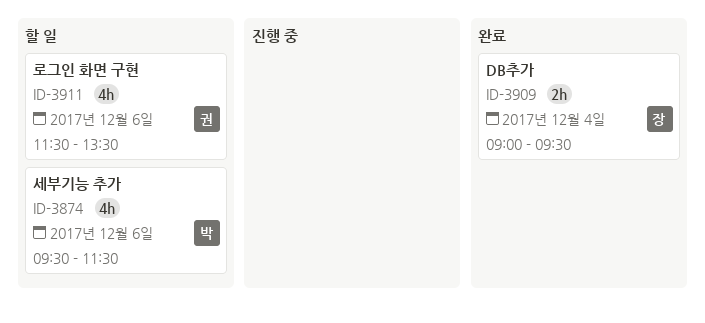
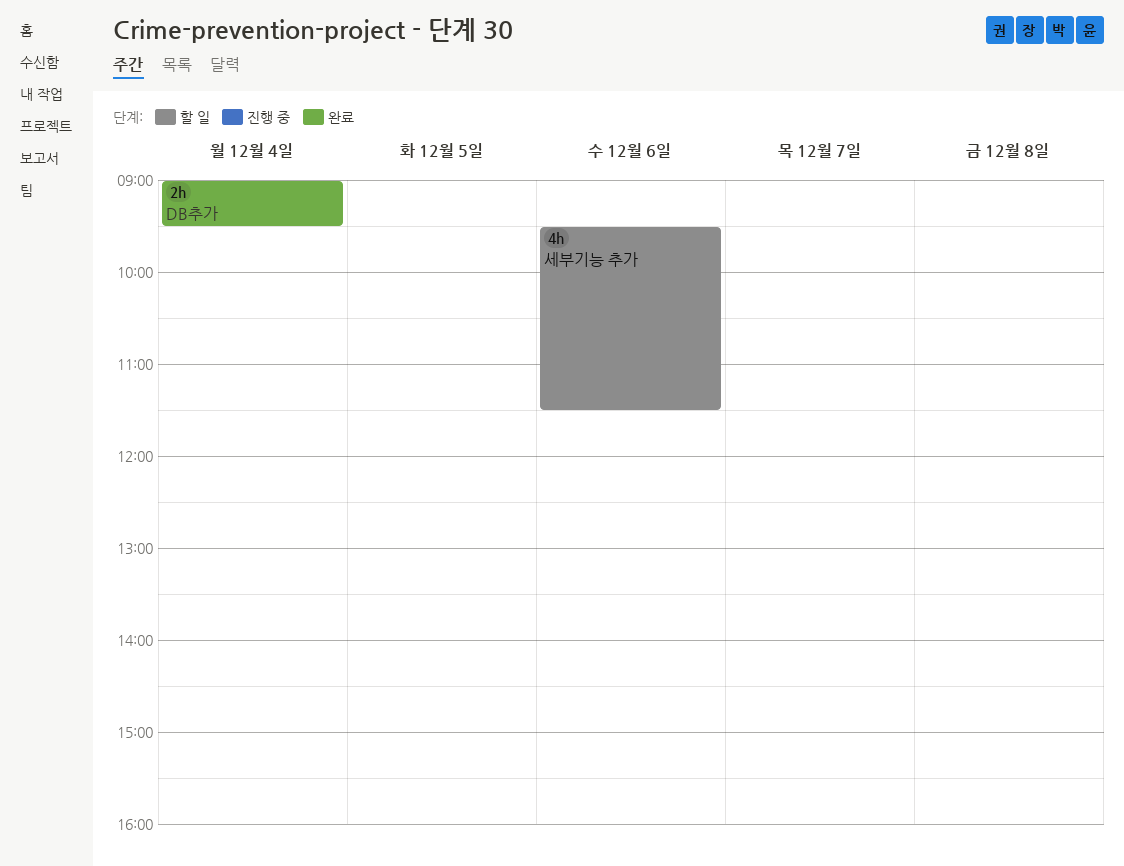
로그인 화면 구현: present -> none

